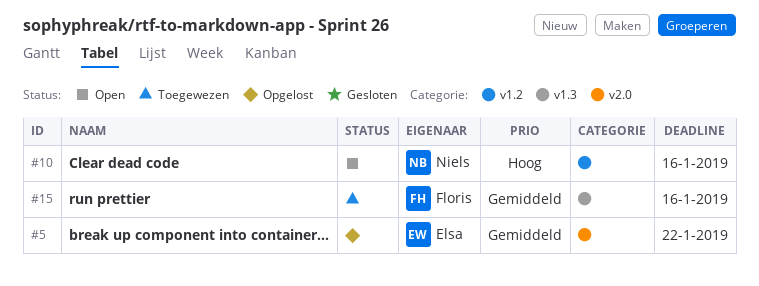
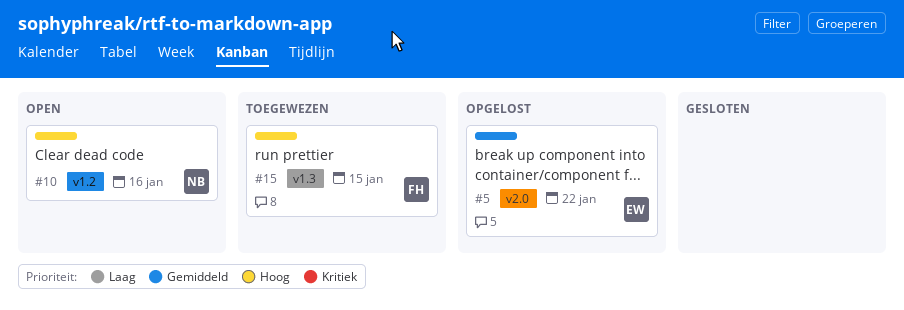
#15, priority: Gemiddeld -> Hoog
#15, due: Jan 16 -> Jan 15

